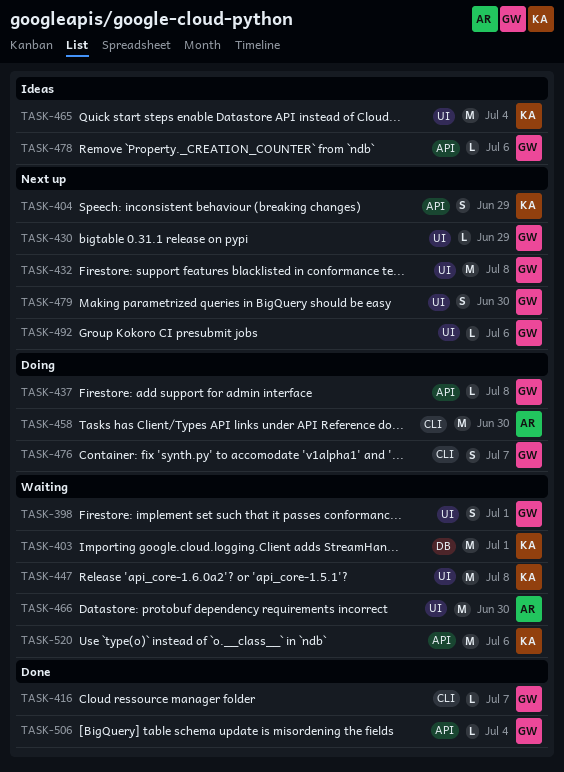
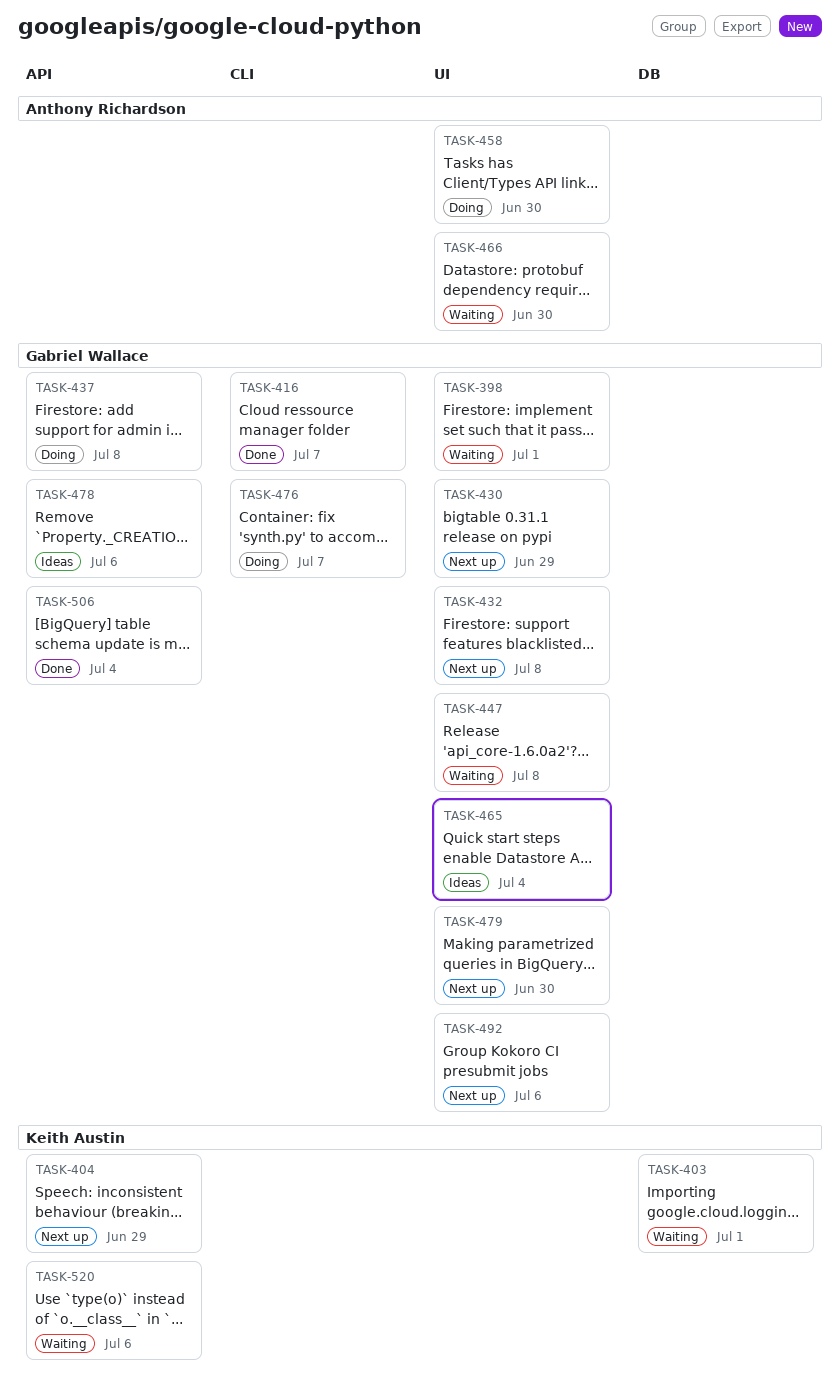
TASK-447, owner: Keith Austin -> Gabriel Wallace
TASK-458, label: CLI -> UI
TASK-465, owner: Keith Austin -> Gabriel Wallace

